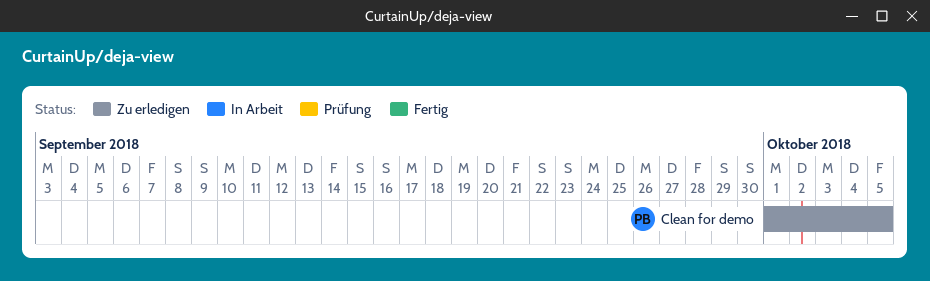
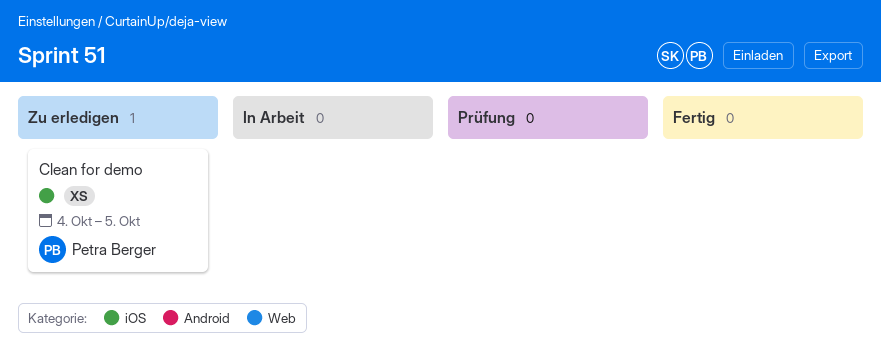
Clean for demo, start: Oct 1 -> Oct 4

